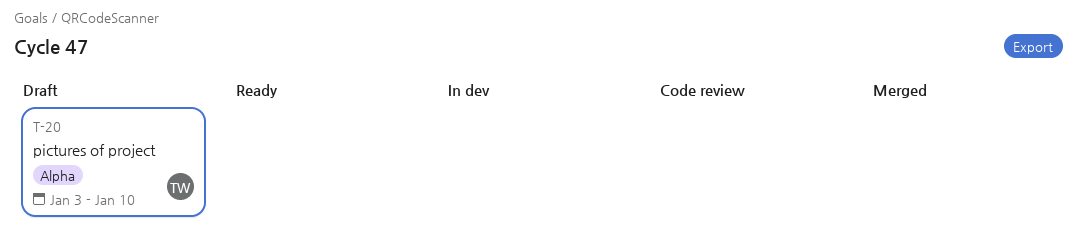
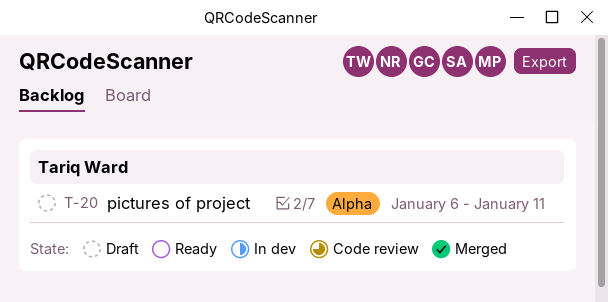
T-20, start: Jan 3 -> Jan 6
T-20, due: Jan 10 -> Jan 11

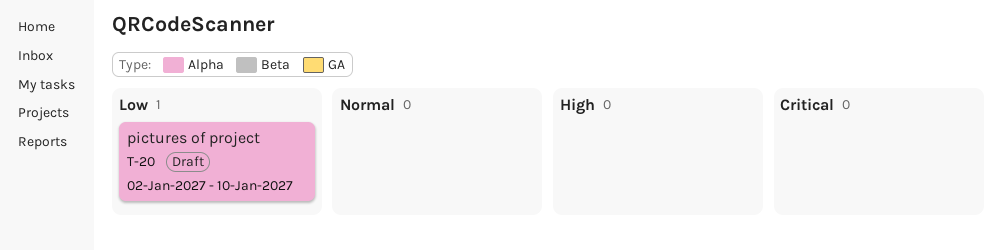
T-20, start: Jan 6 -> Jan 2
T-20, due: Jan 11 -> Jan 10

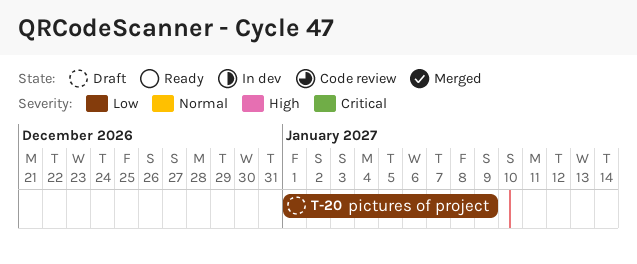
T-20, start: Jan 2 -> Jan 1
T-20, due: Jan 10 -> Jan 9

